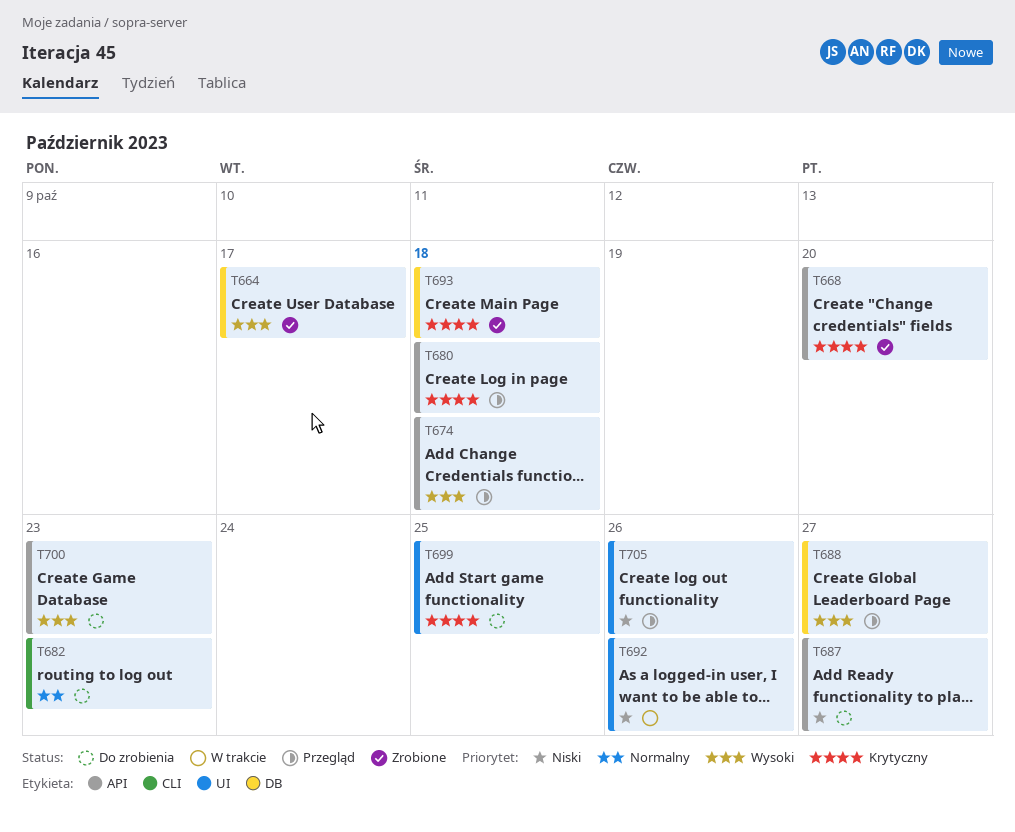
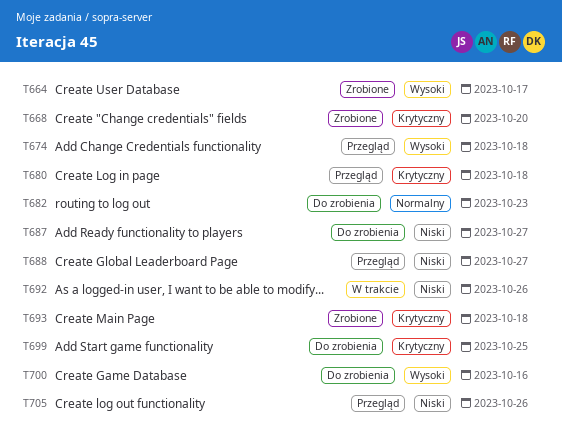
T688, priority: Wysoki -> Niski
T700, due: Oct 23 -> Oct 16

